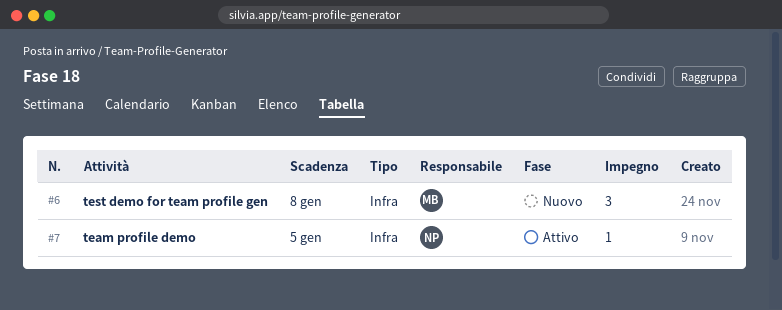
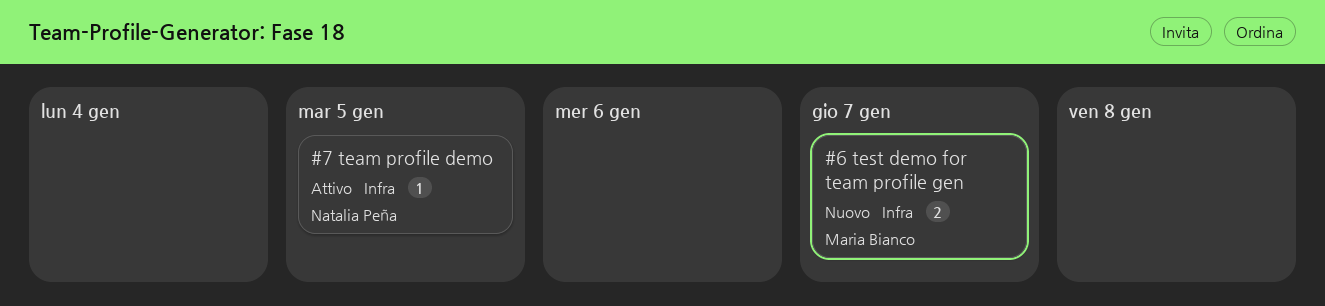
#6, estimate: 3 -> 2
#6, due: Jan 8 -> Jan 7

